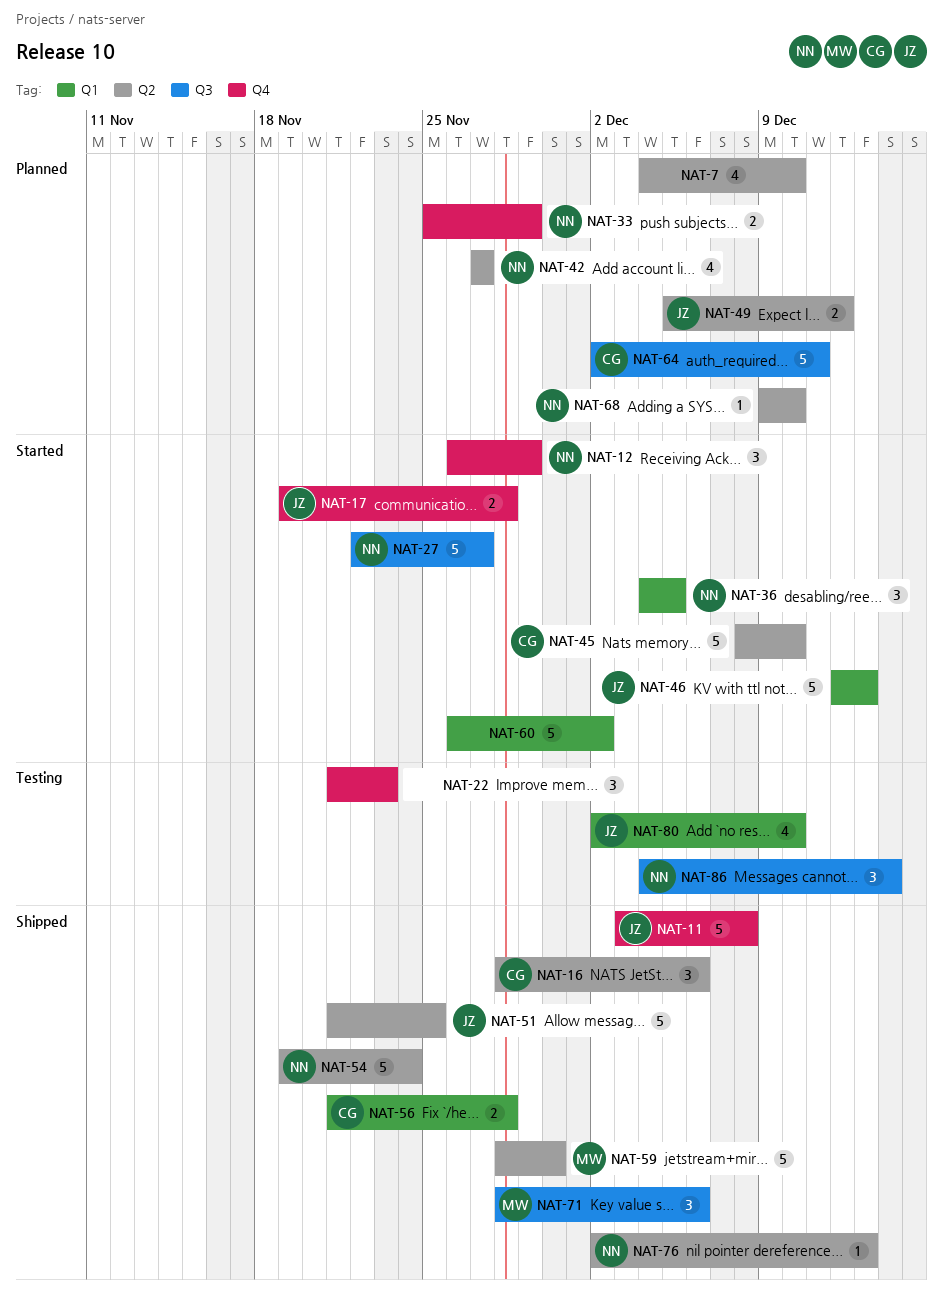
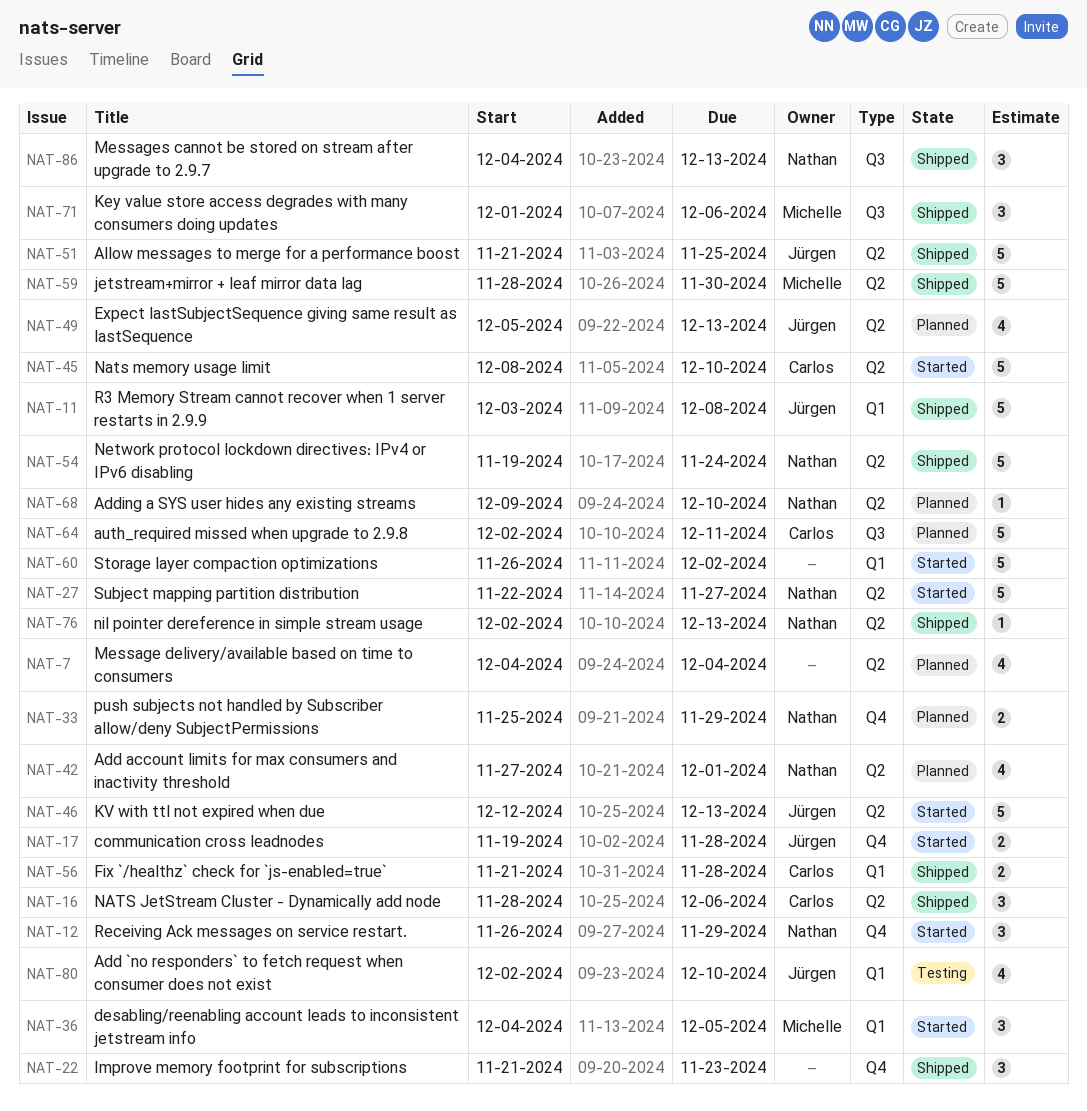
NAT-7, due: Dec 10 -> Dec 4
NAT-11, label: Q4 -> Q1
NAT-22, status: Testing -> Shipped
NAT-27, label: Q3 -> Q2
NAT-36, owner: Nathan -> Michelle
NAT-42, due: Nov 27 -> Dec 1
NAT-46, label: Q1 -> Q2
NAT-49, estimate: 2 -> 4
NAT-49, due: Dec 12 -> Dec 13
NAT-71, start: Nov 28 -> Dec 1
NAT-86, status: Testing -> Shipped
NAT-86, due: Dec 14 -> Dec 13

